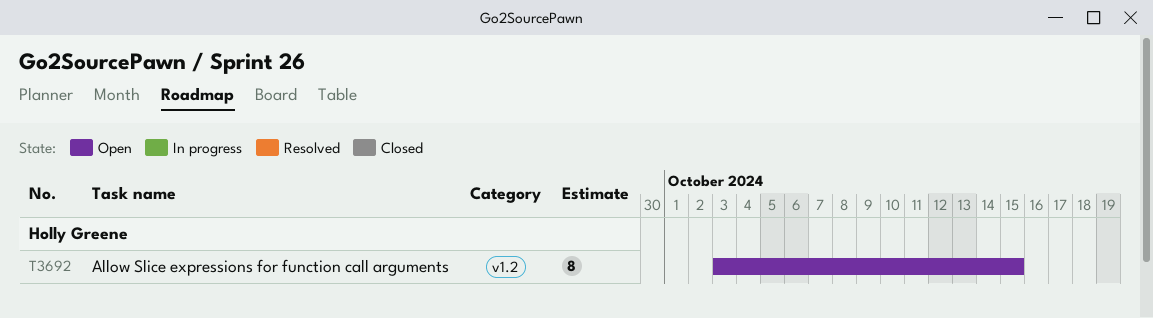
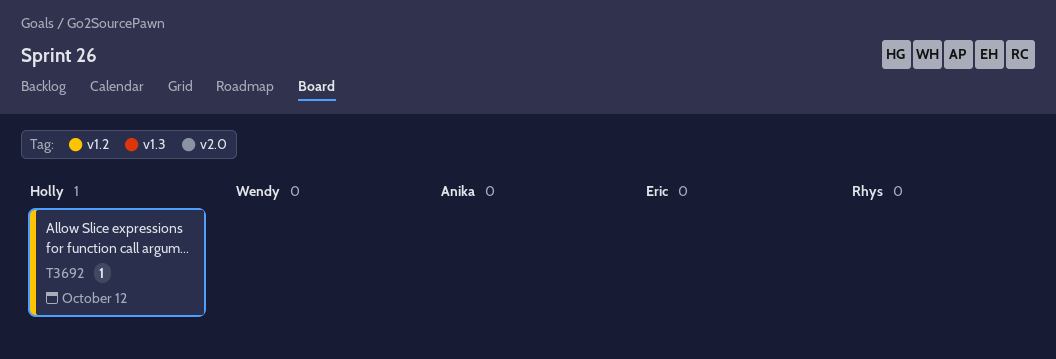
T3692, estimate: 8 -> 1
T3692, due: Oct 15 -> Oct 12

